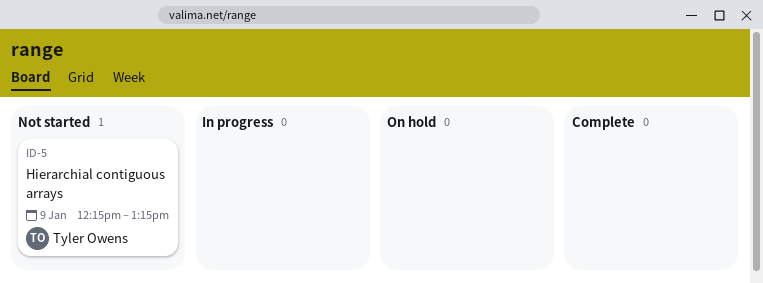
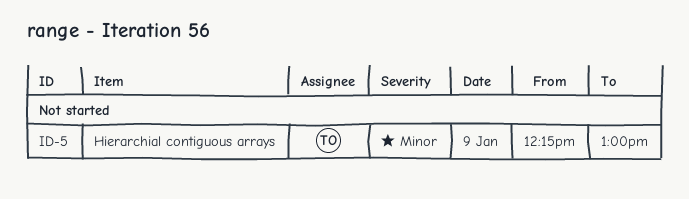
ID-5, ends: 13:15 -> 13:00

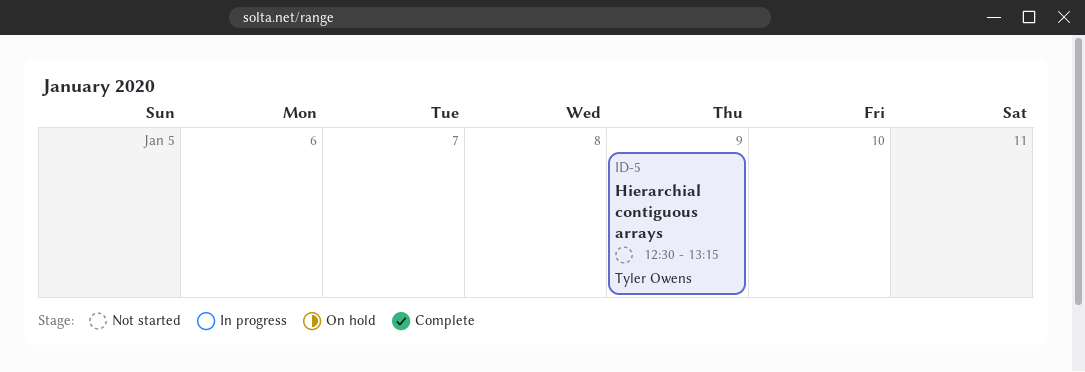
ID-5, begins: 12:15 -> 12:30
ID-5, ends: 13:00 -> 13:15

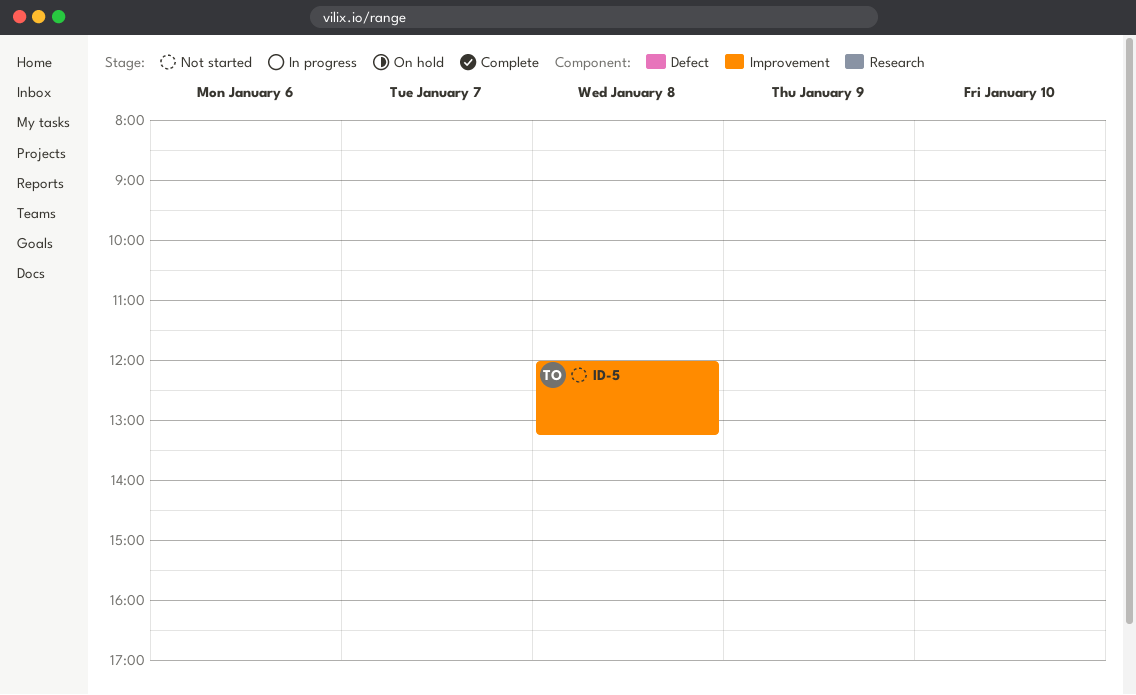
ID-5, day: Jan 9 -> Jan 8
ID-5, begins: 12:30 -> 12:00

